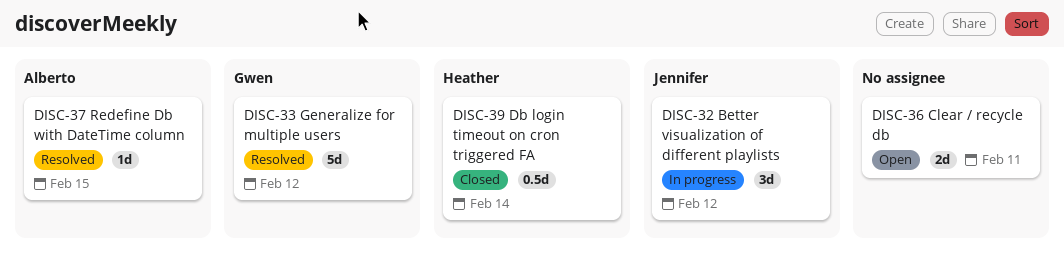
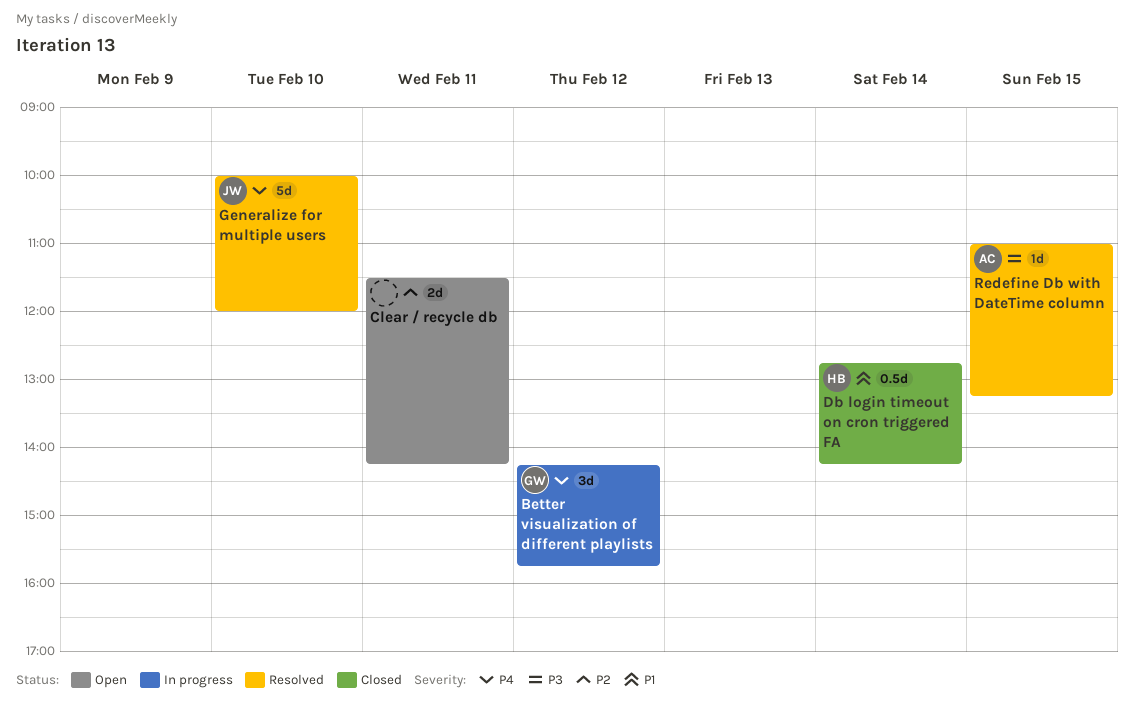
Better visualization of different playlists, owner: Jennifer -> Gwen
Generalize for multiple users, owner: Gwen -> Jennifer
Generalize for multiple users, day: Feb 12 -> Feb 10

